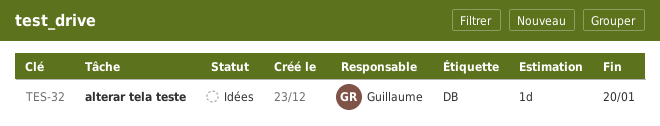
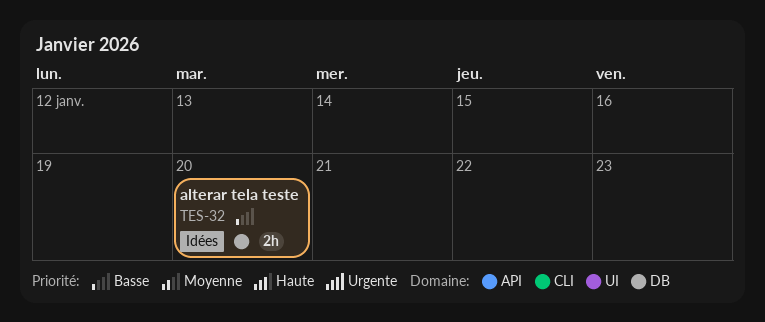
TES-32, estimate: 1d -> 2h

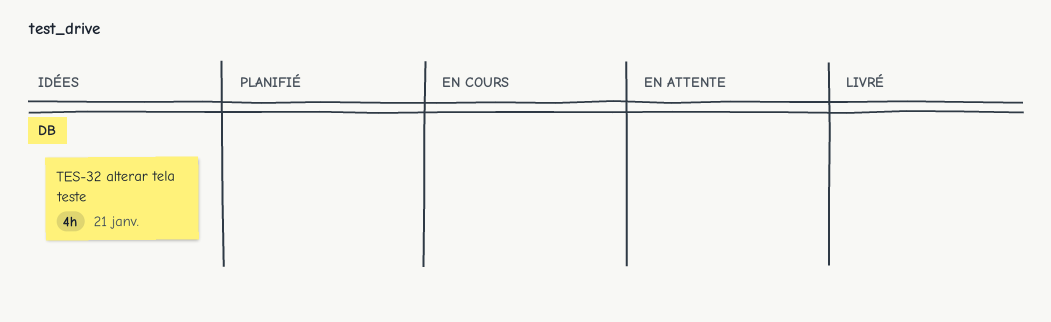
TES-32, estimate: 2h -> 4h
TES-32, due: Jan 20 -> Jan 21

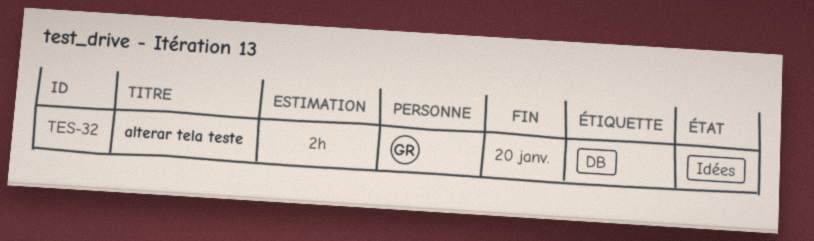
TES-32, estimate: 4h -> 2h
TES-32, due: Jan 21 -> Jan 20

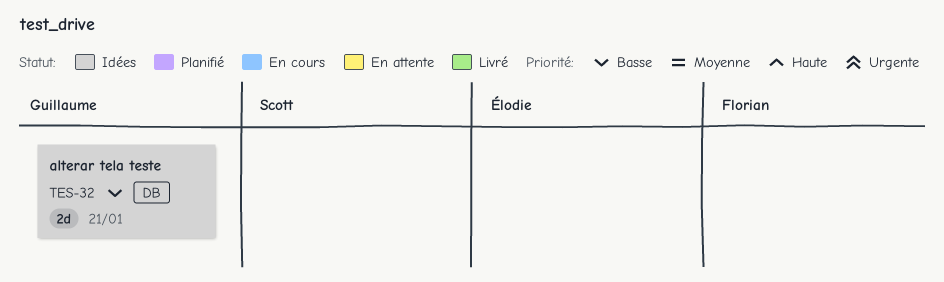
TES-32, estimate: 2h -> 2d
TES-32, due: Jan 20 -> Jan 21

